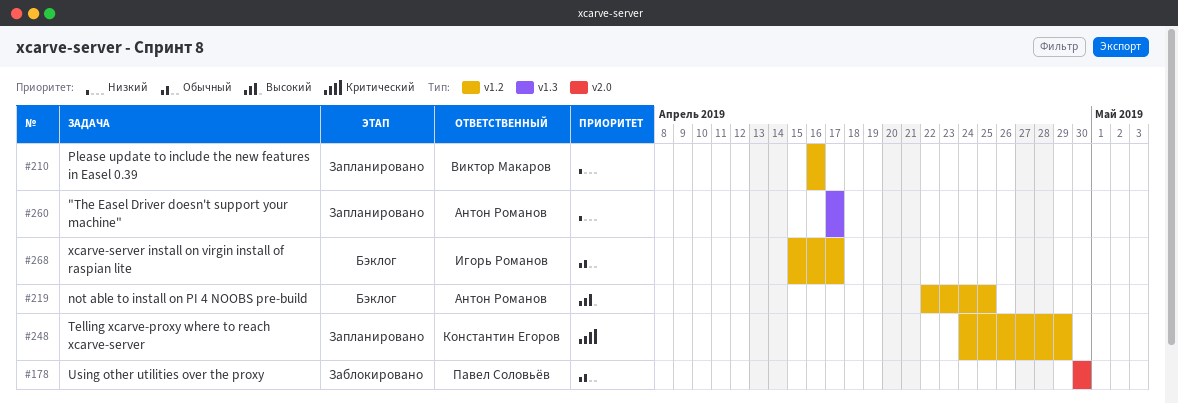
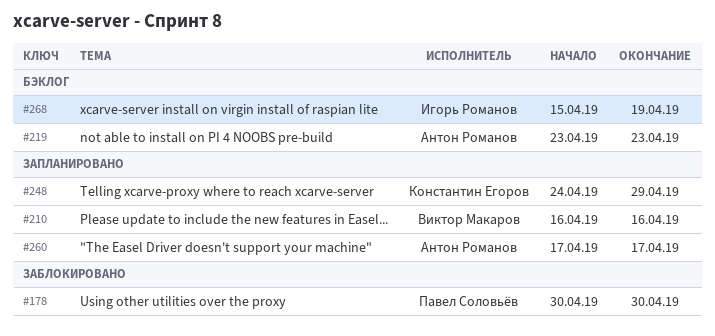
#219, start: Apr 22 -> Apr 23
#219, due: Apr 25 -> Apr 23
#268, due: Apr 17 -> Apr 19

